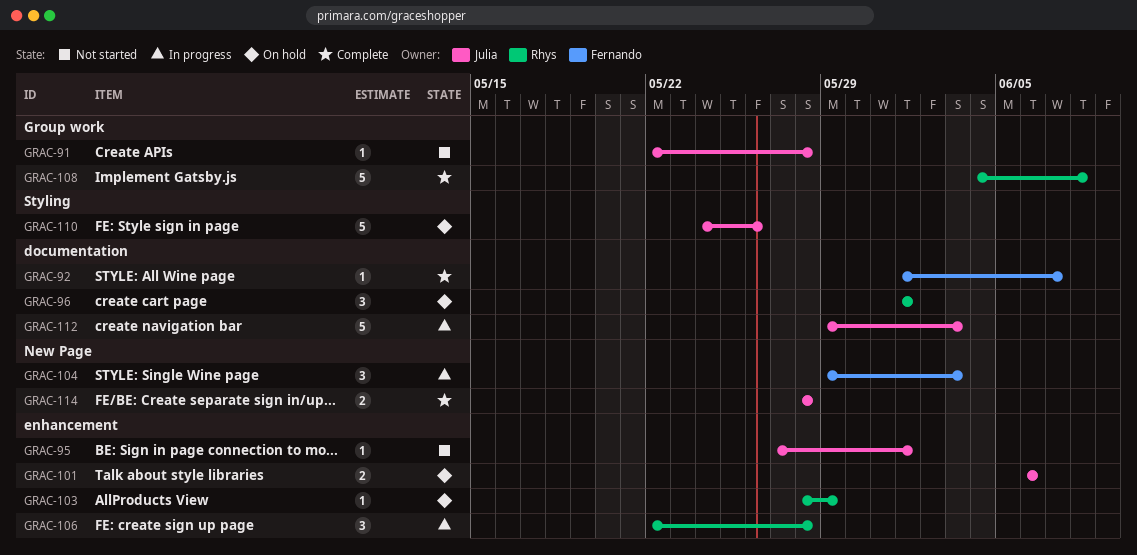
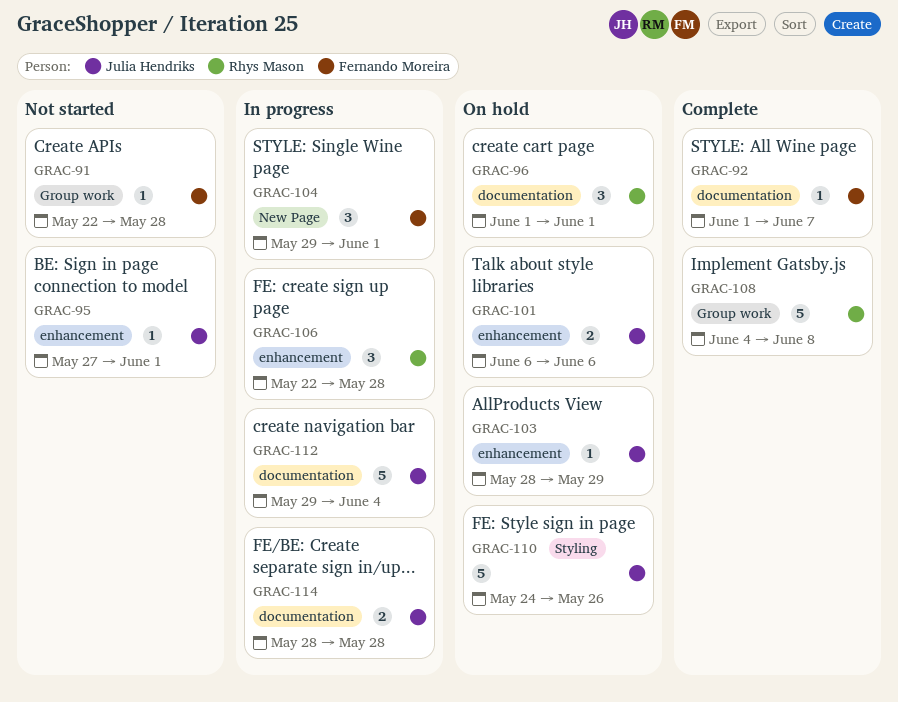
GRAC-91, owner: Julia Hendriks -> Fernando Moreira
GRAC-103, owner: Rhys Mason -> Julia Hendriks
GRAC-104, due: Jun 3 -> Jun 1
GRAC-112, due: Jun 3 -> Jun 4
GRAC-114, status: Complete -> In progress
GRAC-114, label: New Page -> documentation

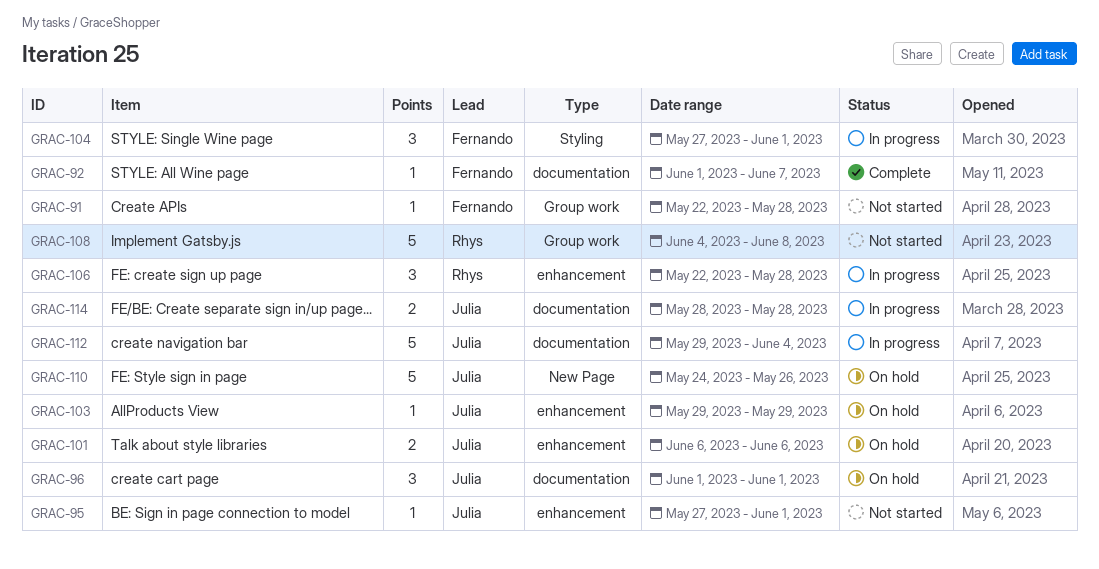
GRAC-96, owner: Rhys Mason -> Julia Hendriks
GRAC-103, start: May 28 -> May 29
GRAC-104, label: New Page -> Styling
GRAC-104, start: May 29 -> May 27
GRAC-108, status: Complete -> Not started
GRAC-110, label: Styling -> New Page

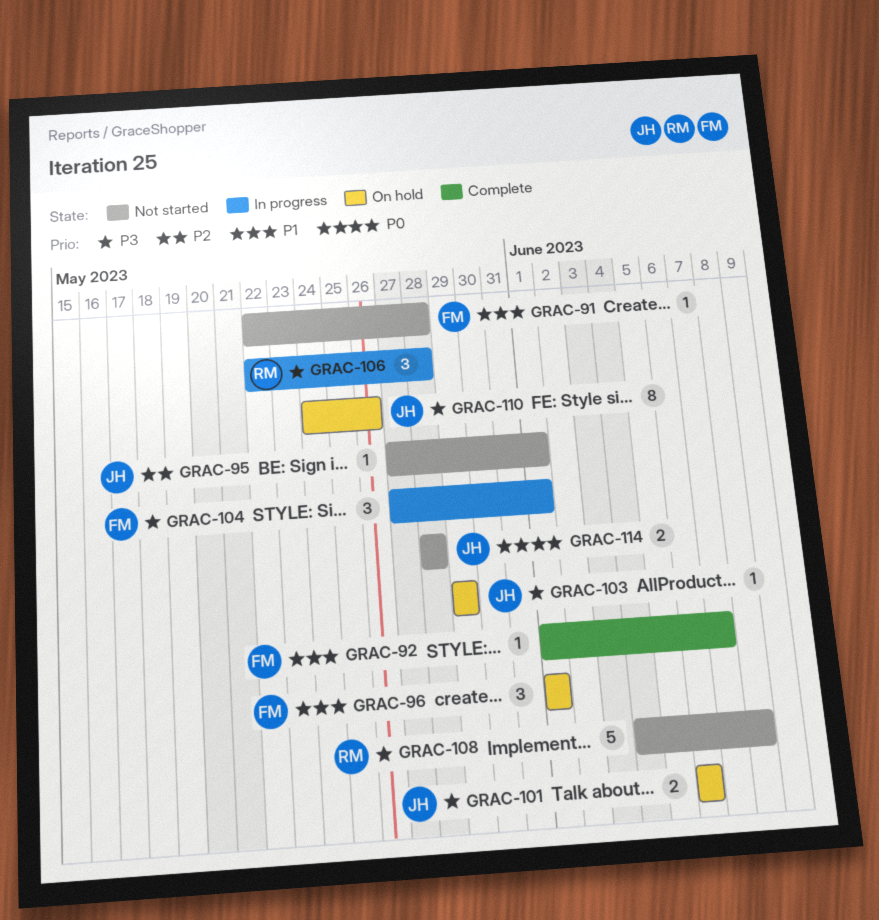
GRAC-96, owner: Julia -> Fernando
GRAC-110, estimate: 5 -> 8
GRAC-112: present -> none
GRAC-114, status: In progress -> Not started

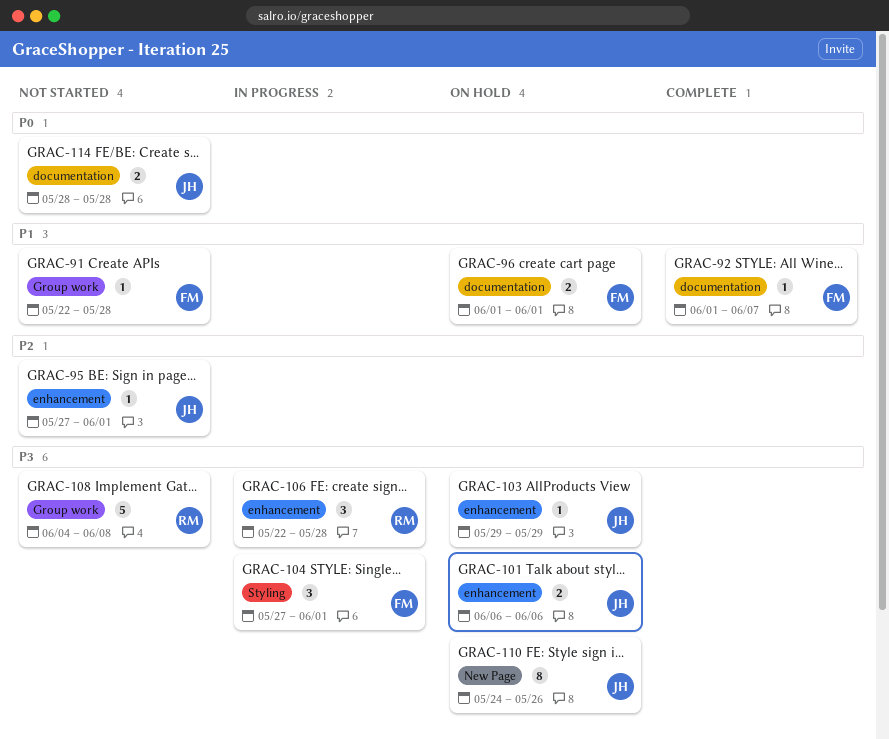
GRAC-96, estimate: 3 -> 2

